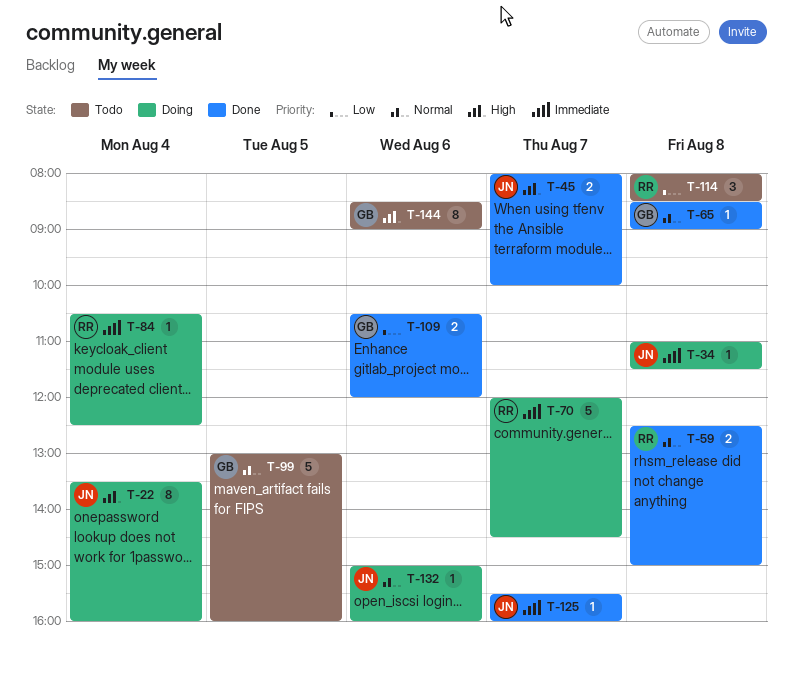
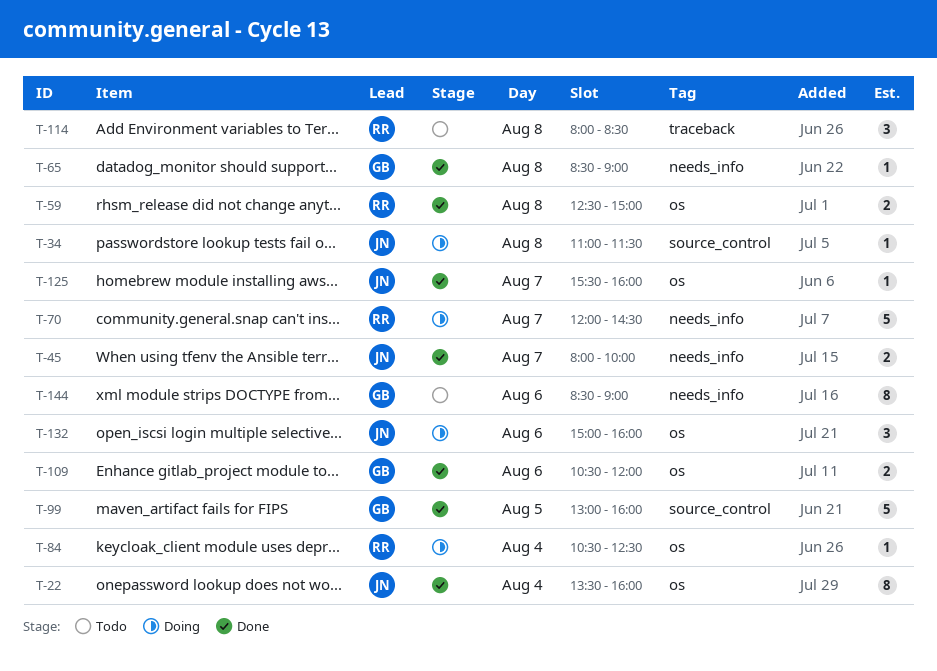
T-22, status: Doing -> Done
T-99, status: Todo -> Done
T-132, estimate: 1 -> 3

